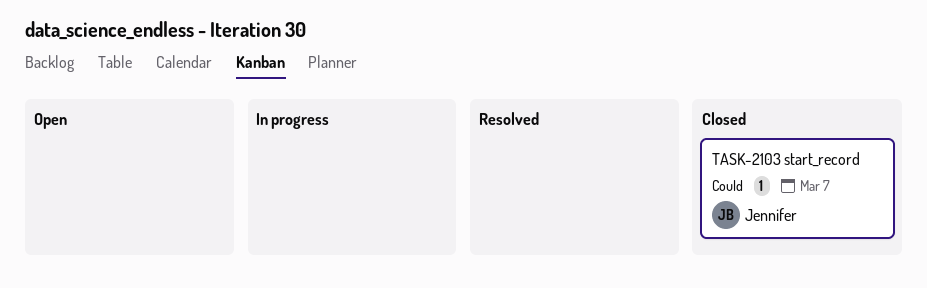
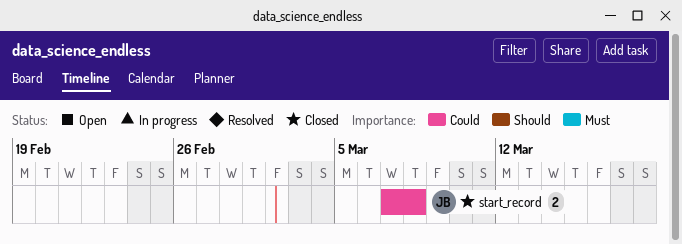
start_record, estimate: 1 -> 2
start_record, due: Mar 7 -> Mar 8

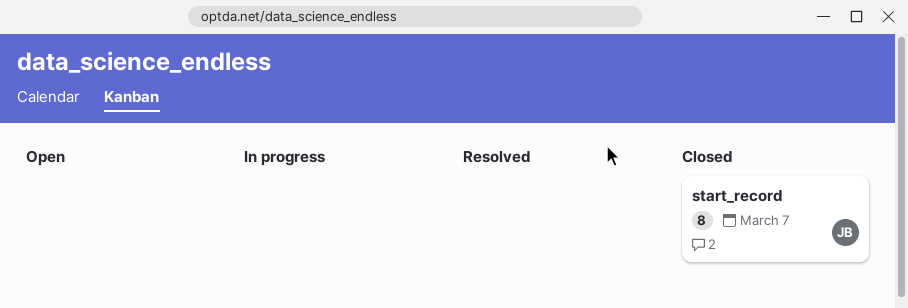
start_record, estimate: 2 -> 8
start_record, due: Mar 8 -> Mar 7

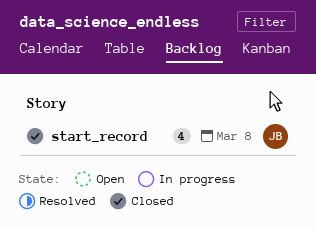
start_record, estimate: 8 -> 4
start_record, due: Mar 7 -> Mar 8

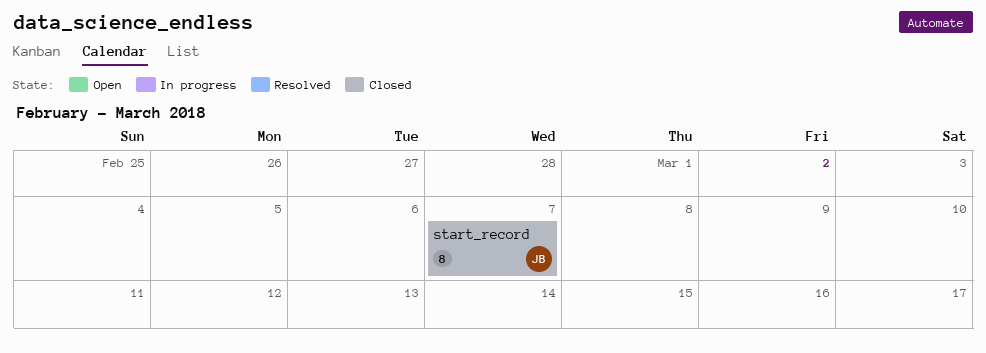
start_record, estimate: 4 -> 8
start_record, due: Mar 8 -> Mar 7

